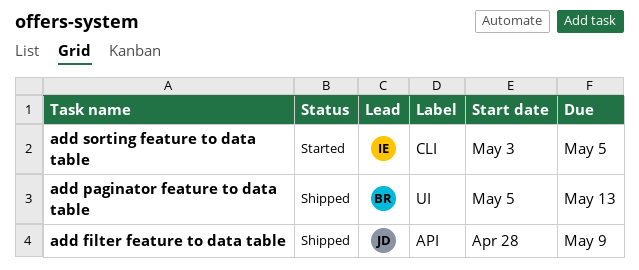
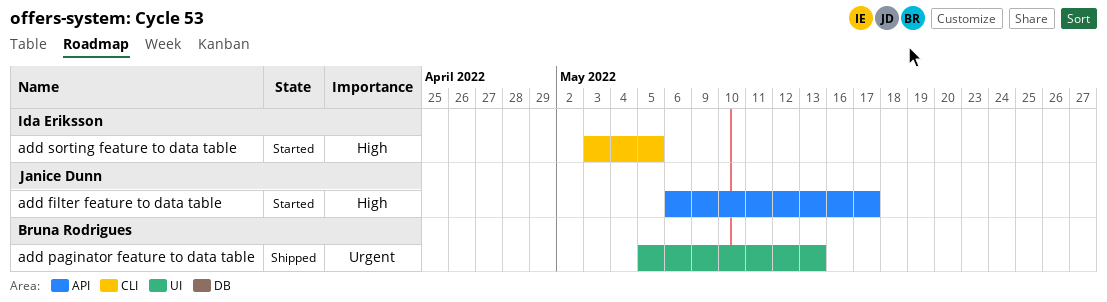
add filter feature to data table, status: Shipped -> Started
add filter feature to data table, start: Apr 28 -> May 6
add filter feature to data table, due: May 9 -> May 17

